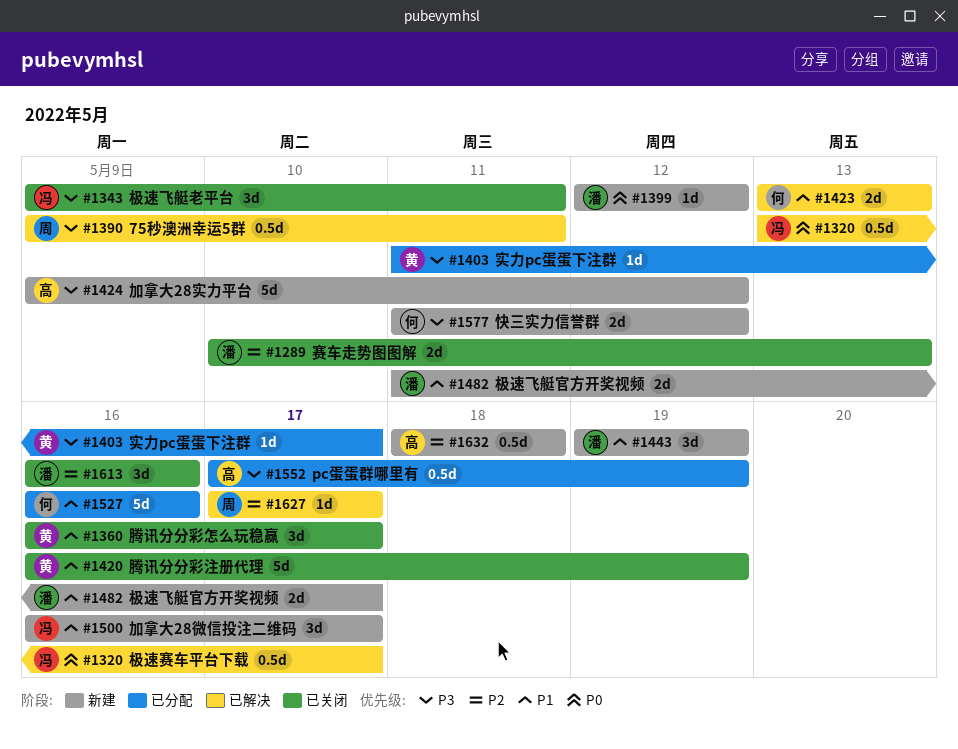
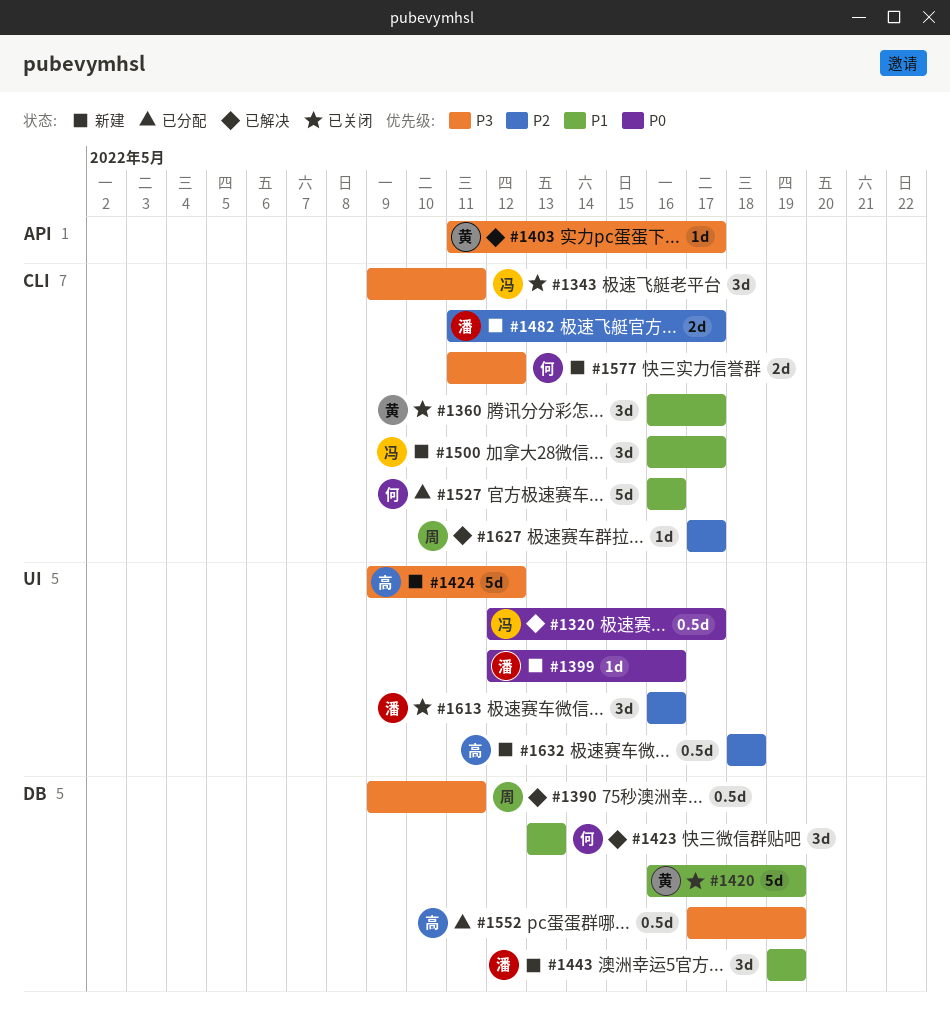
#1289: present -> none
#1320, start: May 13 -> May 12
#1399, due: May 12 -> May 16
#1403, status: 已分配 -> 已解决
#1423, estimate: 2d -> 3d
#1482, priority: P1 -> P2

